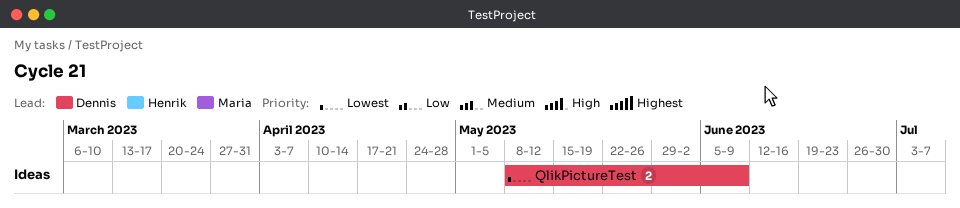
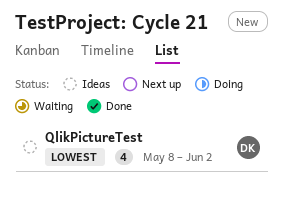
QlikPictureTest, estimate: 2 -> 4
QlikPictureTest, due: Jun 9 -> Jun 2

